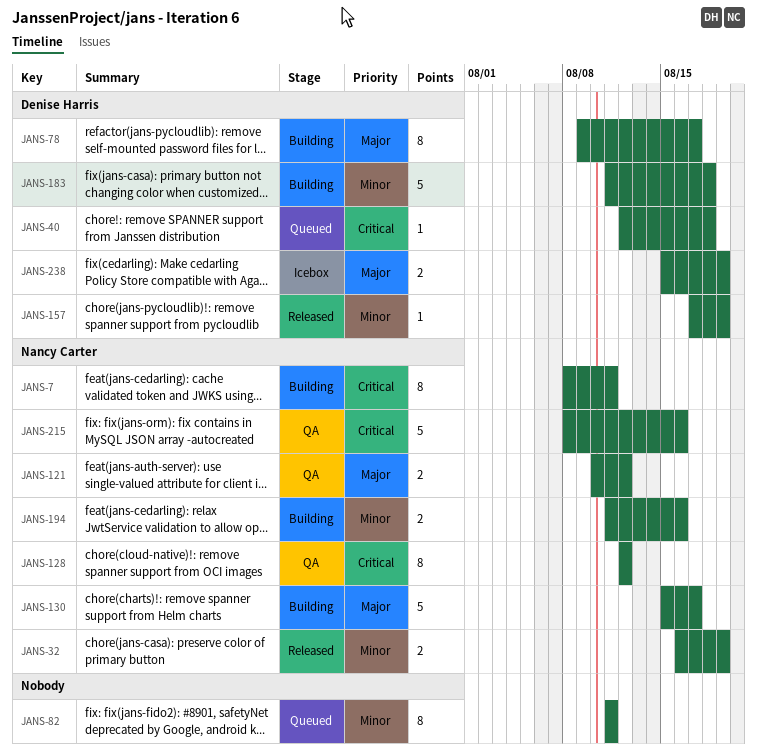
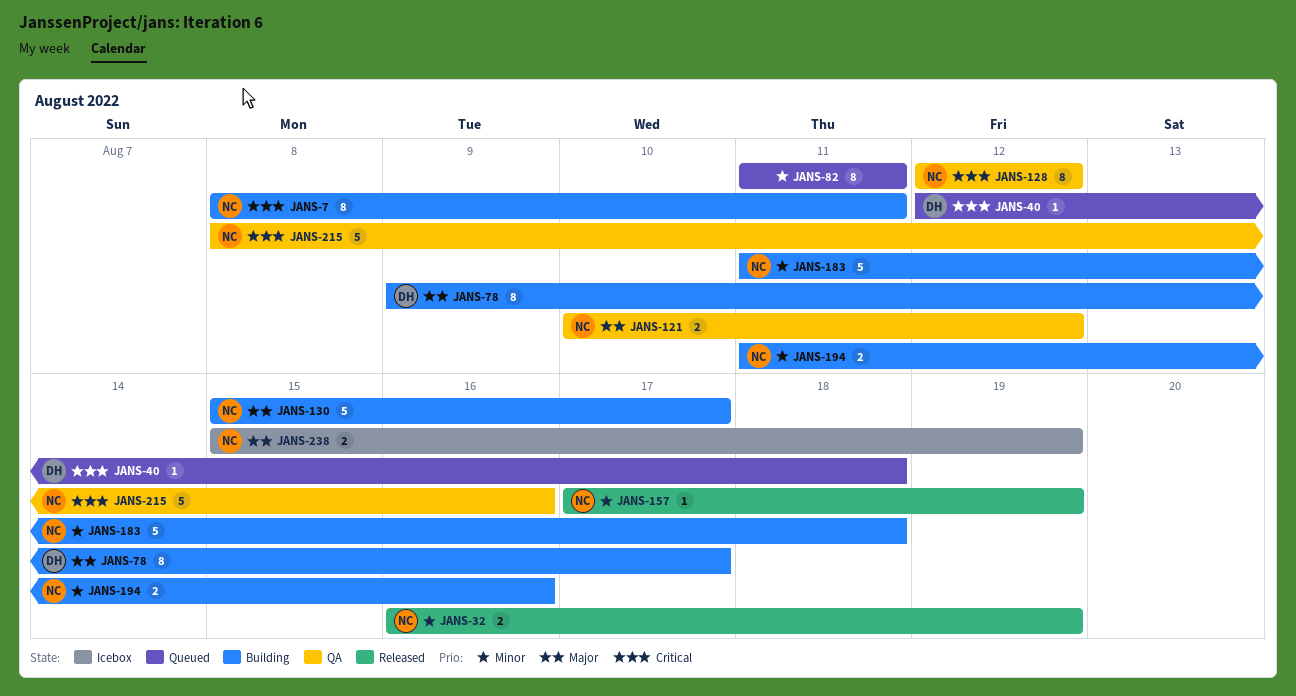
JANS-157, owner: Denise Harris -> Nancy Carter
JANS-183, owner: Denise Harris -> Nancy Carter
JANS-238, owner: Denise Harris -> Nancy Carter

